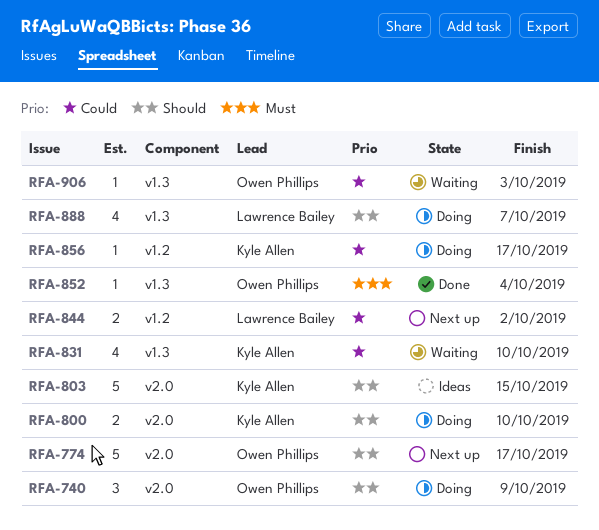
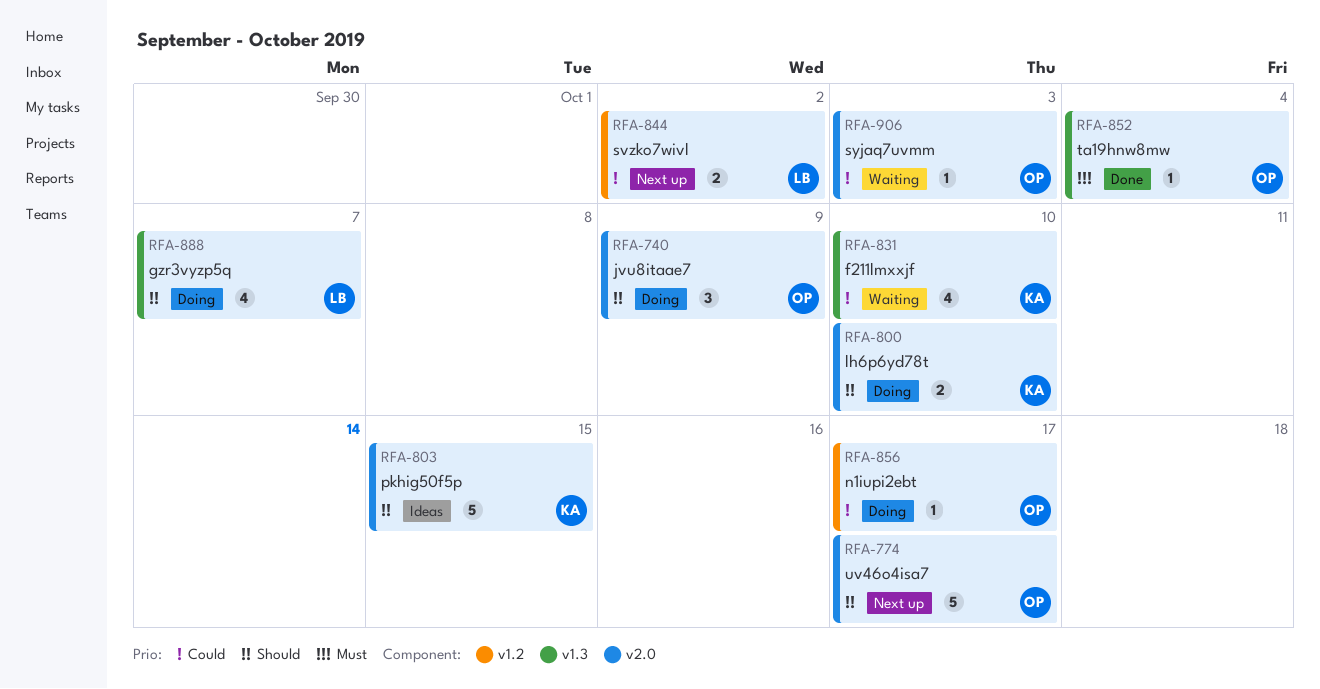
RFA-856, owner: Kyle Allen -> Owen Phillips
RFA-906, label: v1.3 -> v2.0

